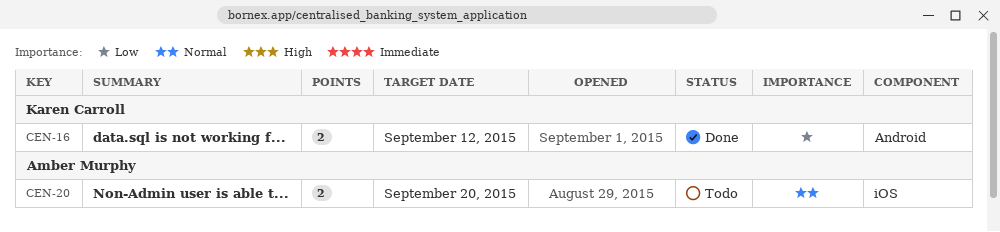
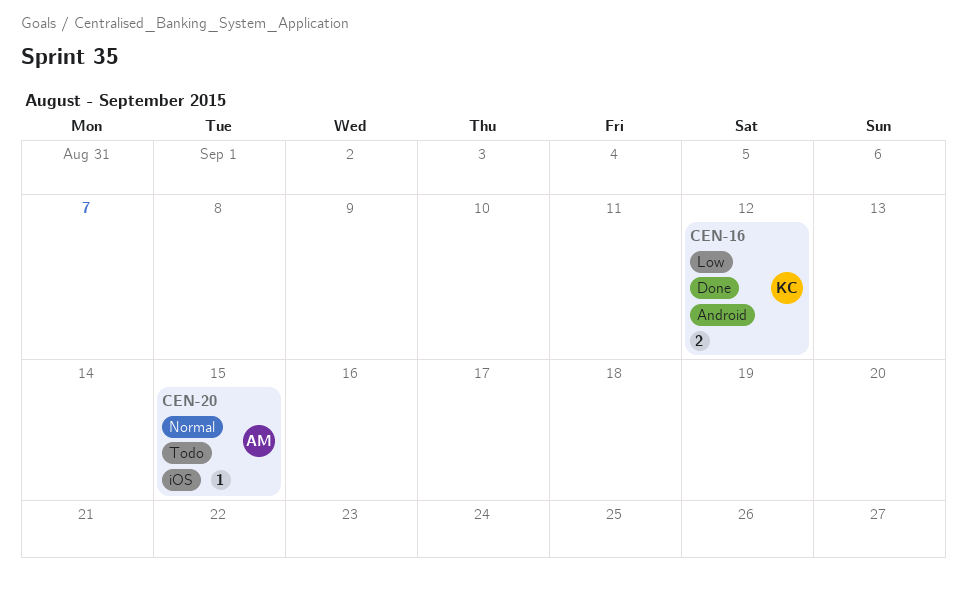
CEN-20, estimate: 2 -> 1
CEN-20, due: Sep 20 -> Sep 15

